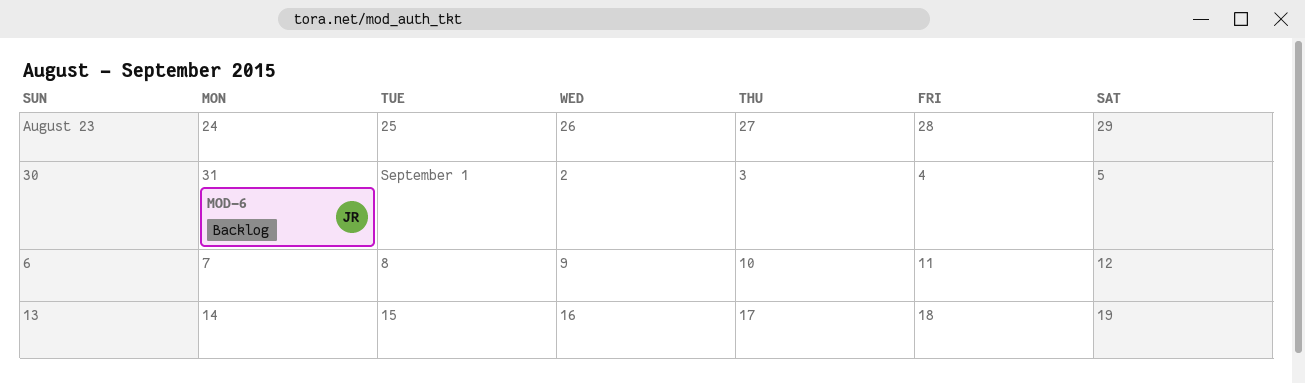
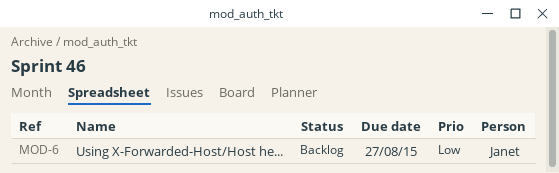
MOD-6, due: Aug 31 -> Aug 27

